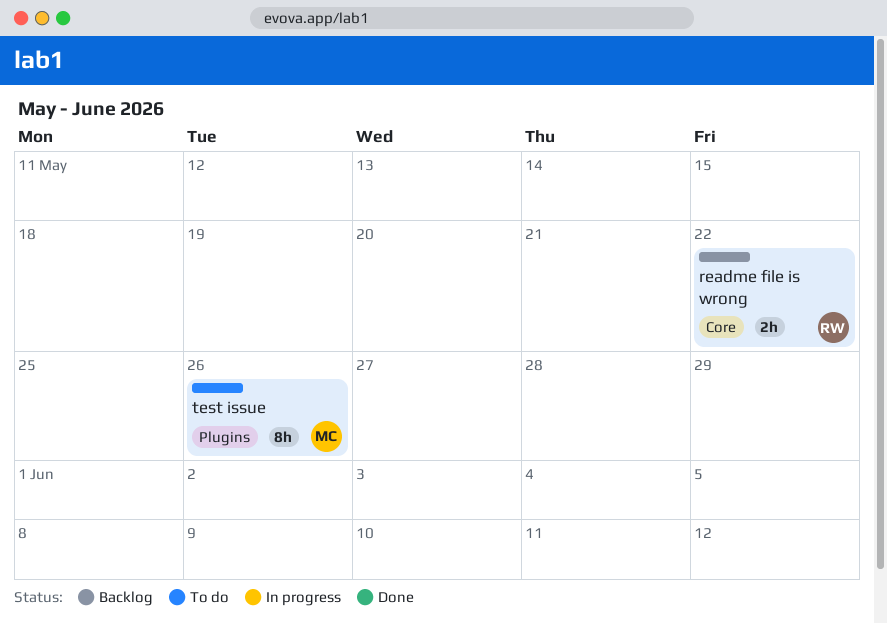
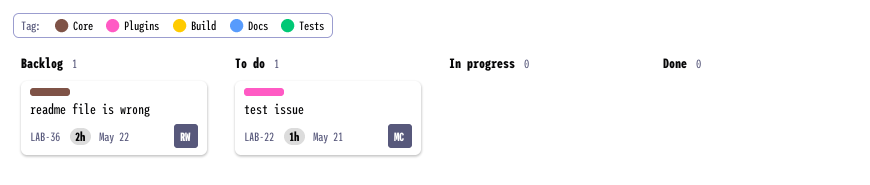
test issue, estimate: 8h -> 1h
test issue, due: May 26 -> May 21

